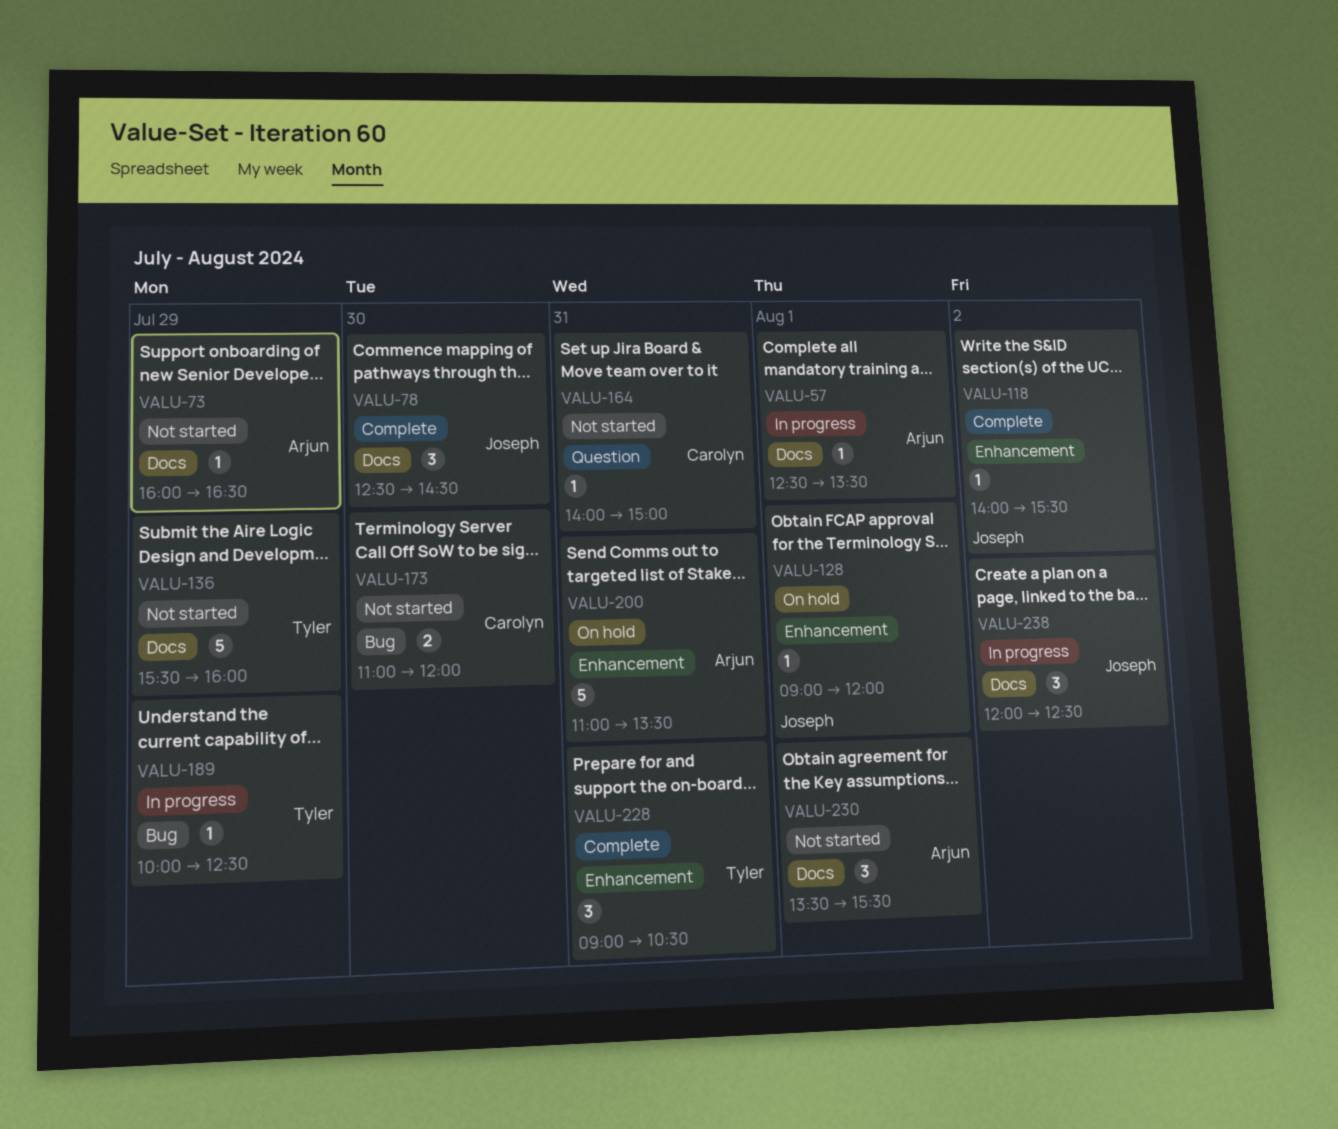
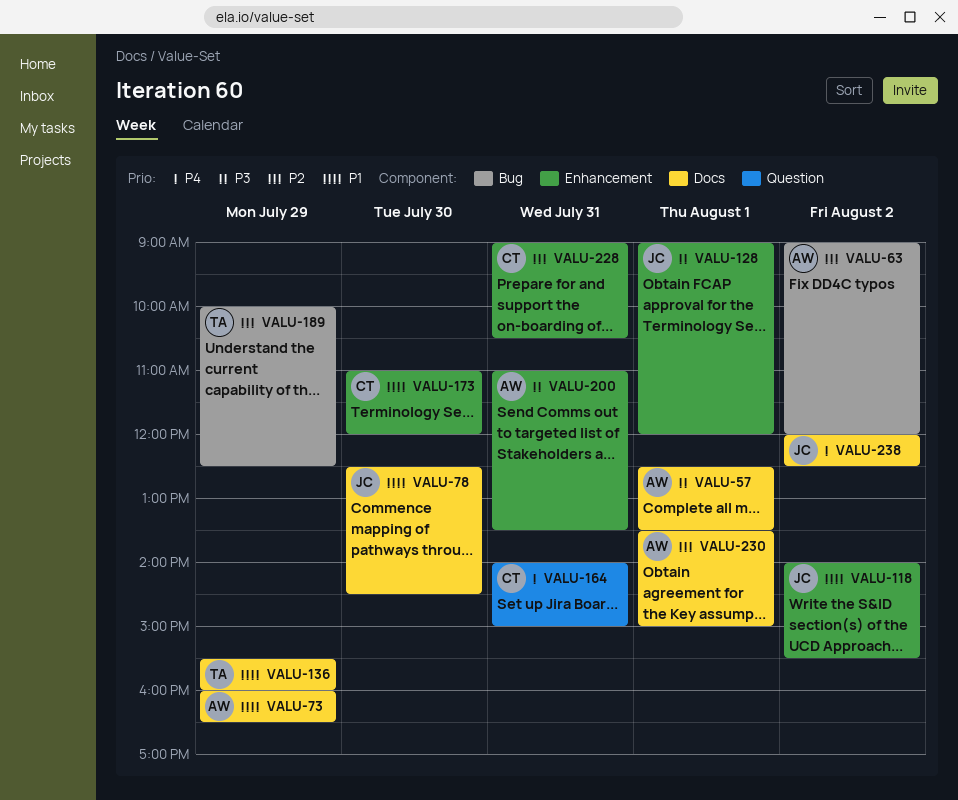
VALU-63: none -> present
VALU-173, label: Bug -> Enhancement
VALU-228, owner: Tyler -> Carolyn
VALU-230, ends: 15:30 -> 15:00

